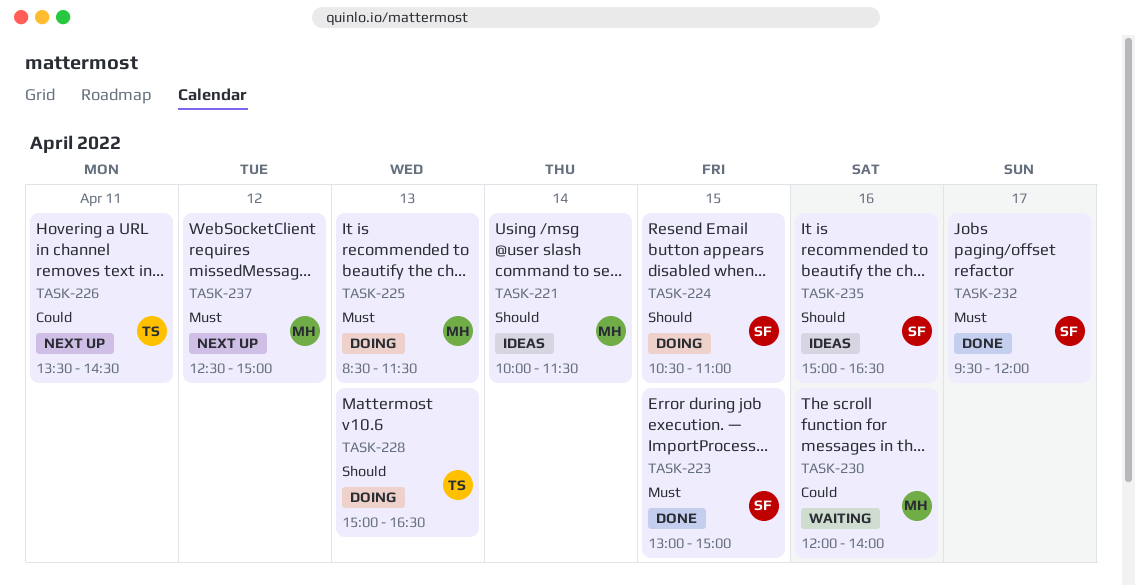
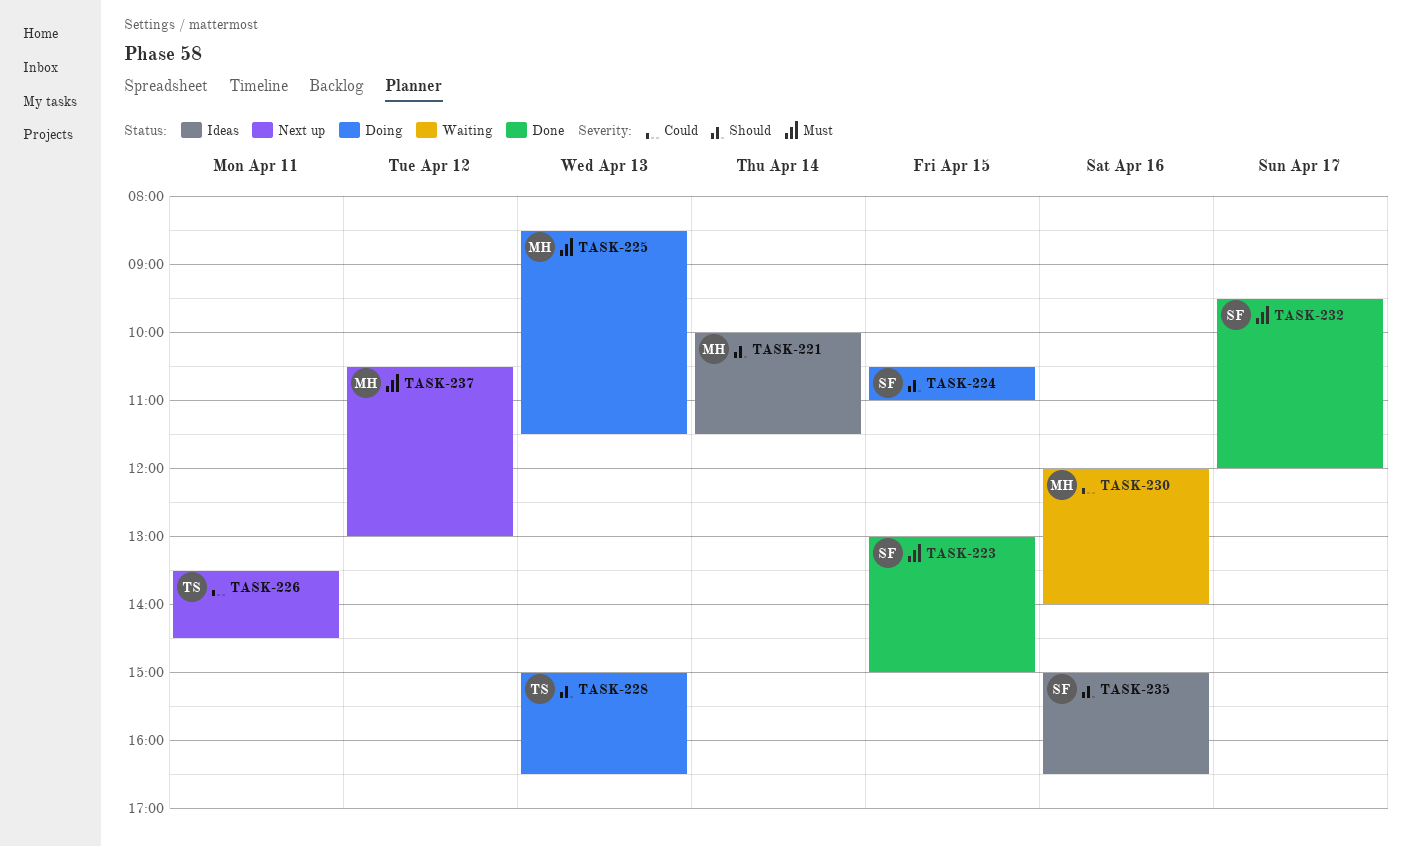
TASK-237, begins: 12:30 -> 10:30
TASK-237, ends: 15:00 -> 13:00

